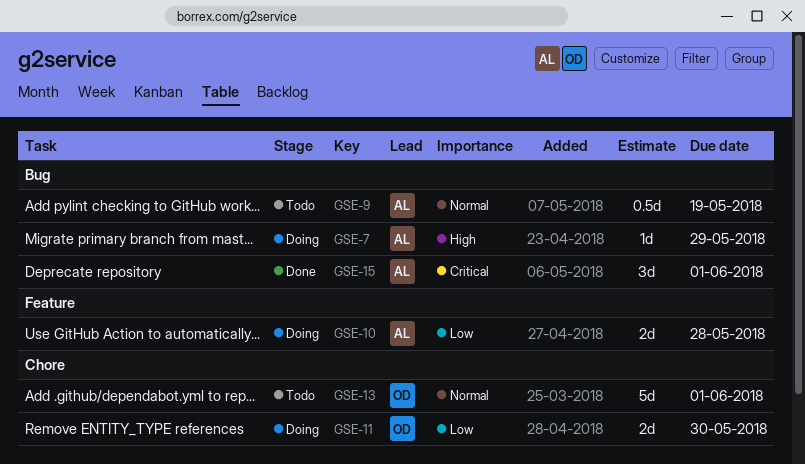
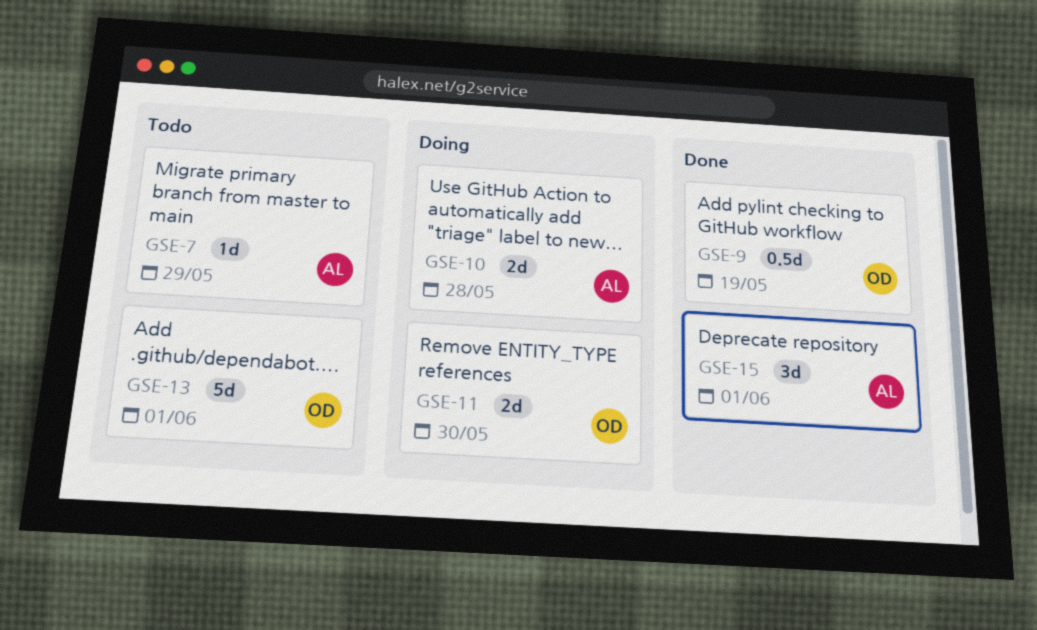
GSE-7, status: Doing -> Todo
GSE-9, status: Todo -> Done
GSE-9, owner: AL -> OD

